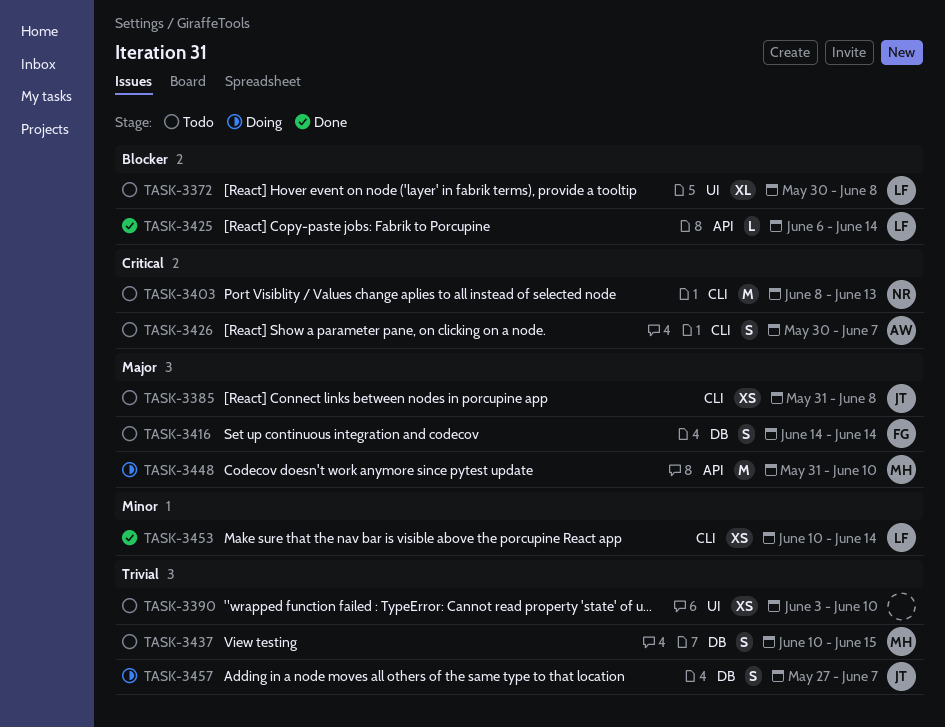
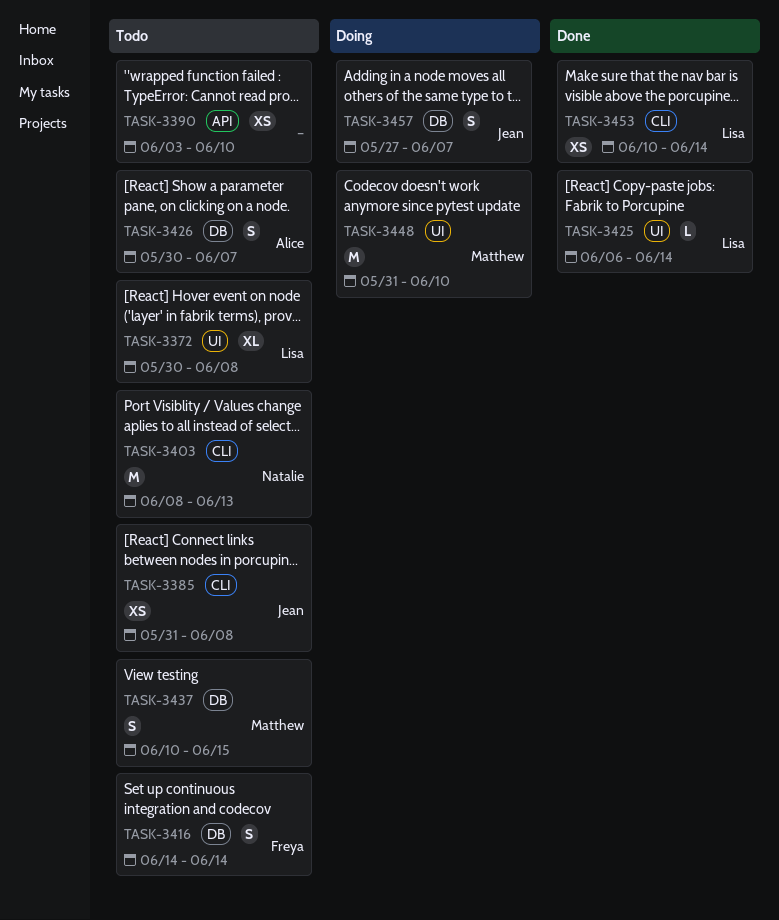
TASK-3390, label: UI -> API
TASK-3425, label: API -> UI
TASK-3426, label: CLI -> DB
TASK-3448, label: API -> UI

